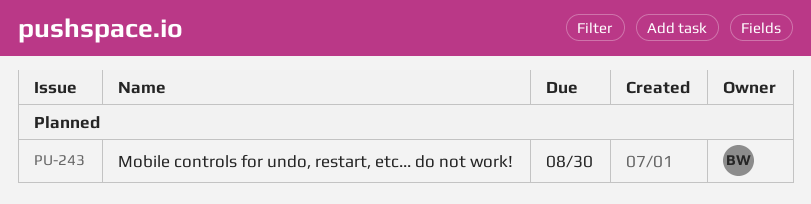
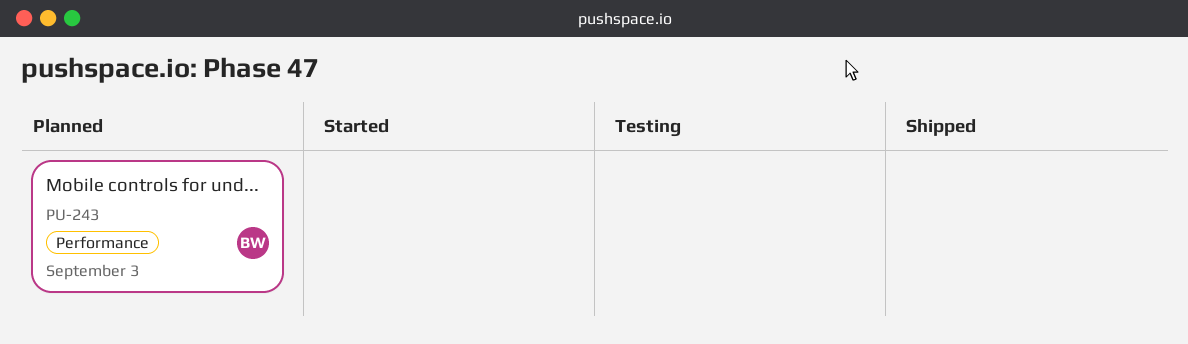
PU-243, due: Aug 30 -> Sep 3

